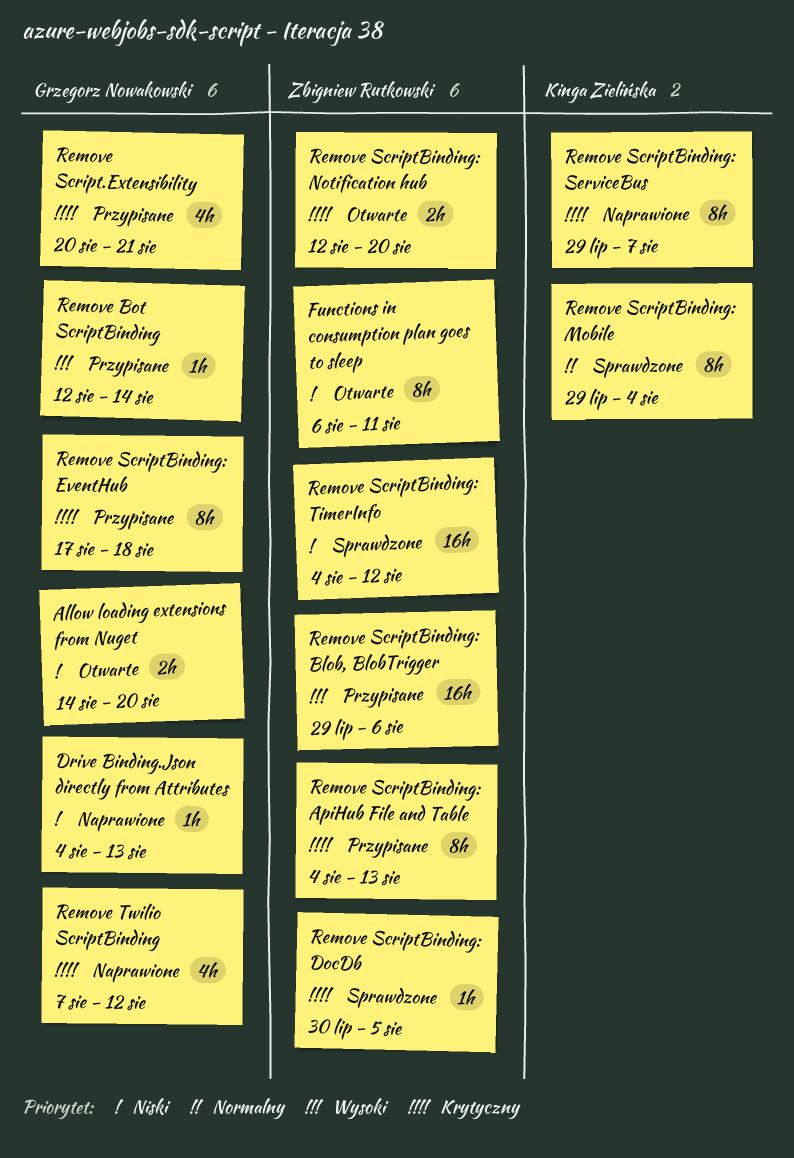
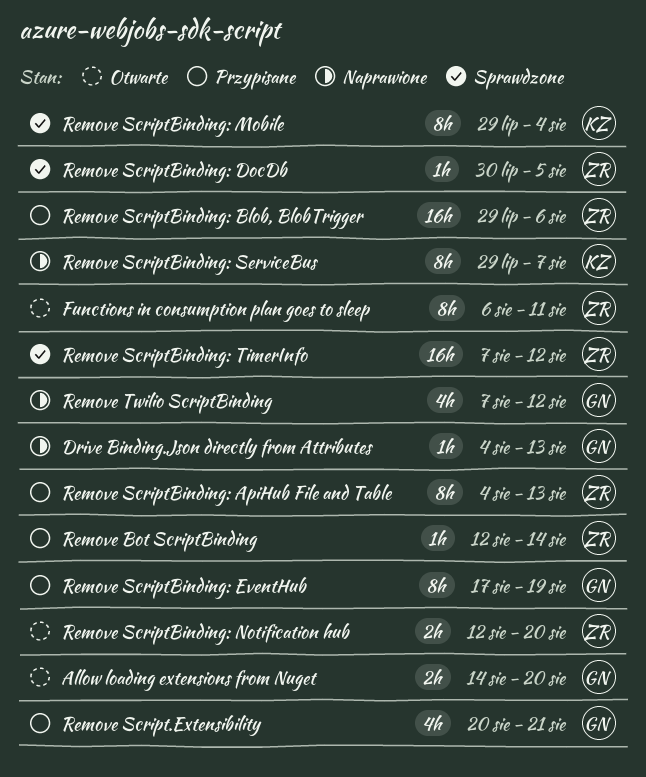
Remove Bot ScriptBinding, owner: Grzegorz Nowakowski -> Zbigniew Rutkowski
Remove ScriptBinding: EventHub, due: Aug 18 -> Aug 19
Remove ScriptBinding: TimerInfo, start: Aug 4 -> Aug 7

